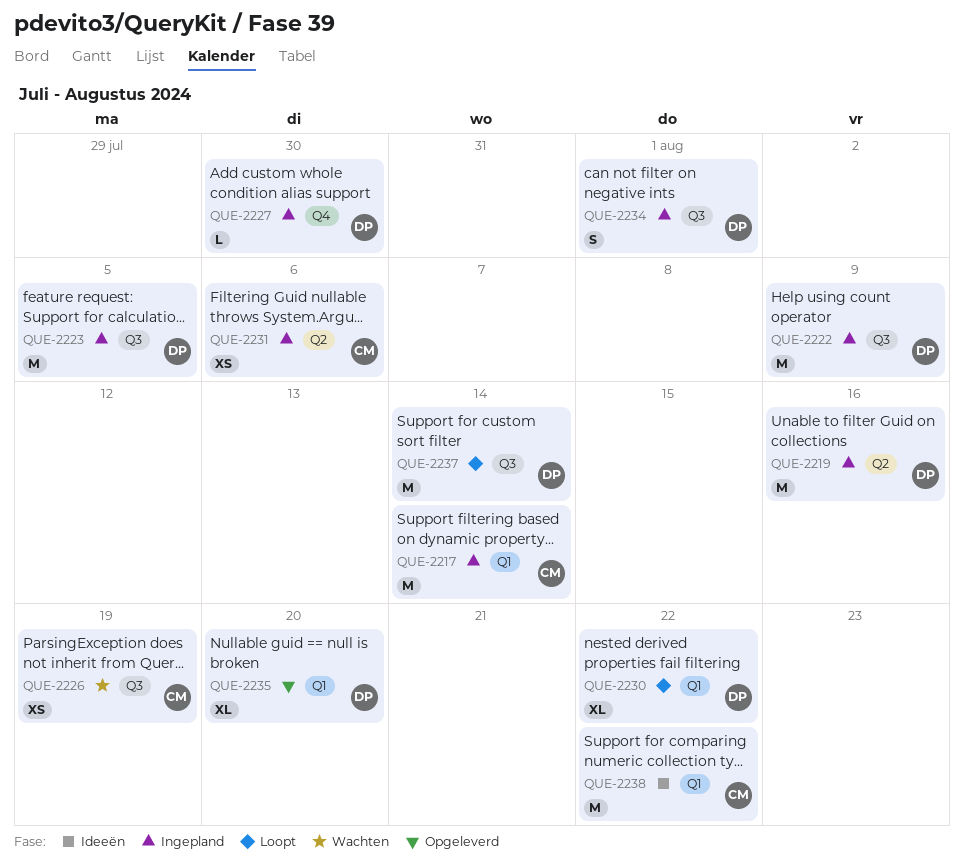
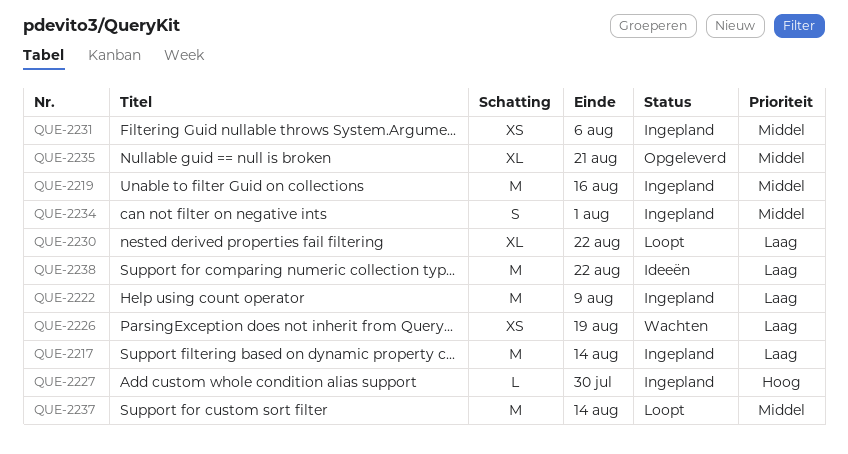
QUE-2223: present -> none
QUE-2235, due: Aug 20 -> Aug 21

